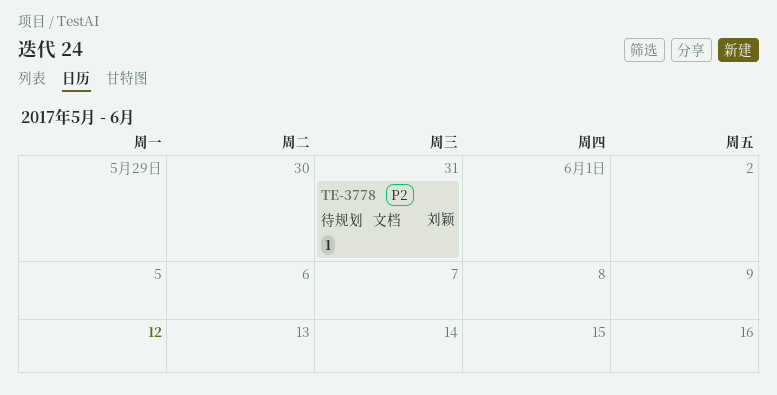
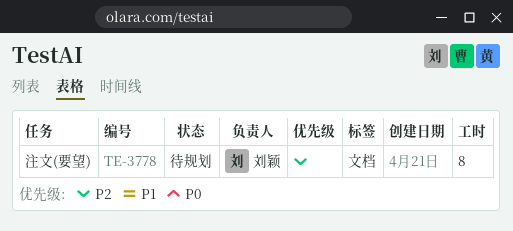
TE-3778, estimate: 1 -> 8

